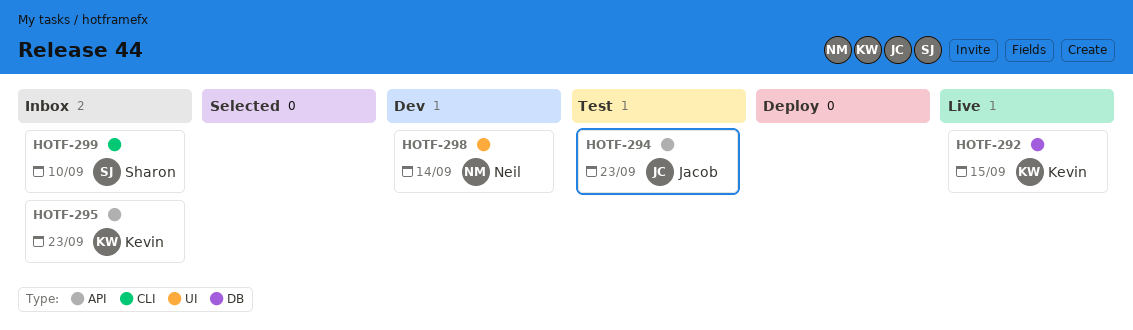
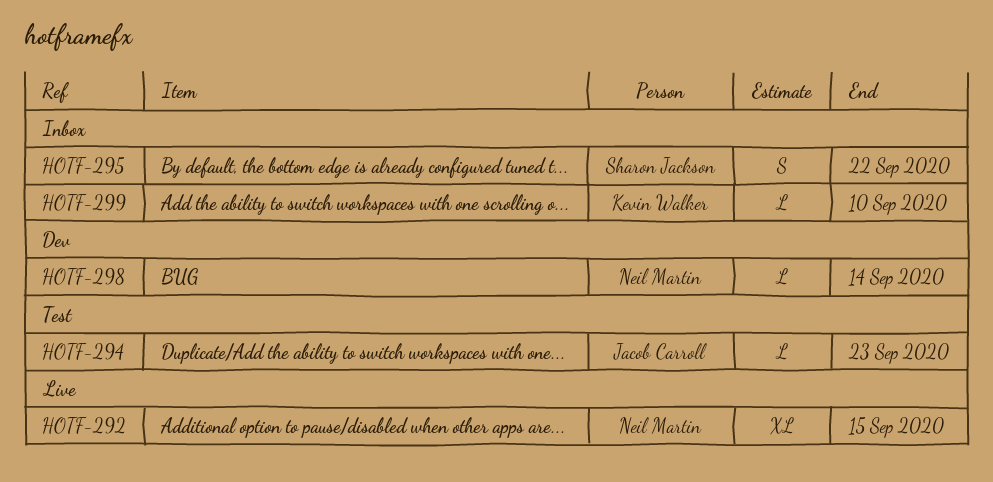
HOTF-292, owner: Kevin Walker -> Neil Martin
HOTF-295, owner: Kevin Walker -> Sharon Jackson
HOTF-295, due: Sep 23 -> Sep 22
HOTF-299, owner: Sharon Jackson -> Kevin Walker

